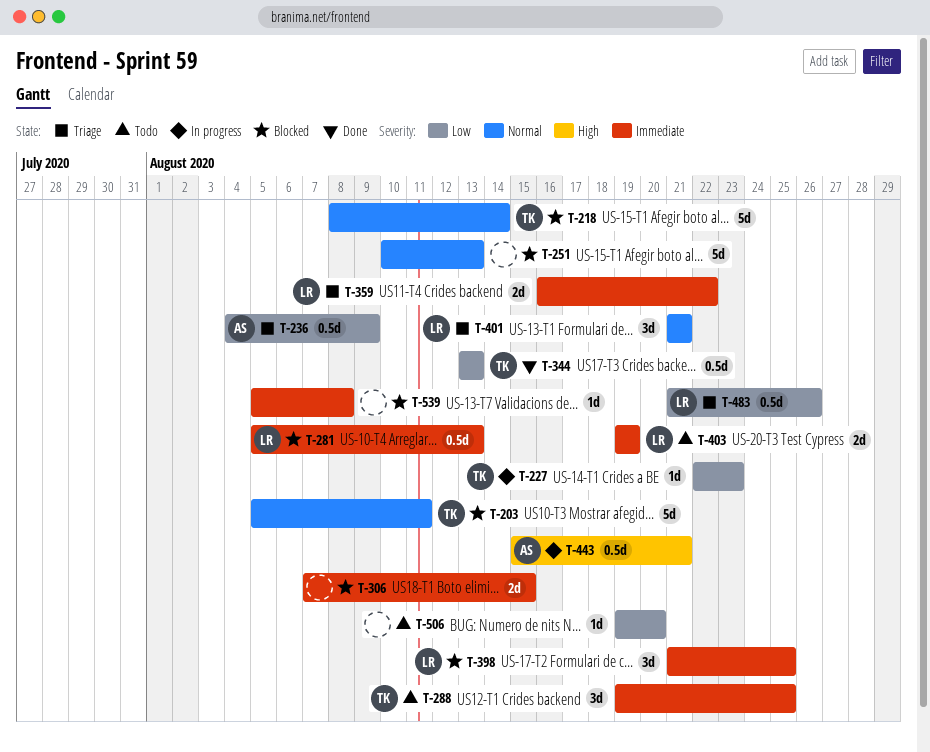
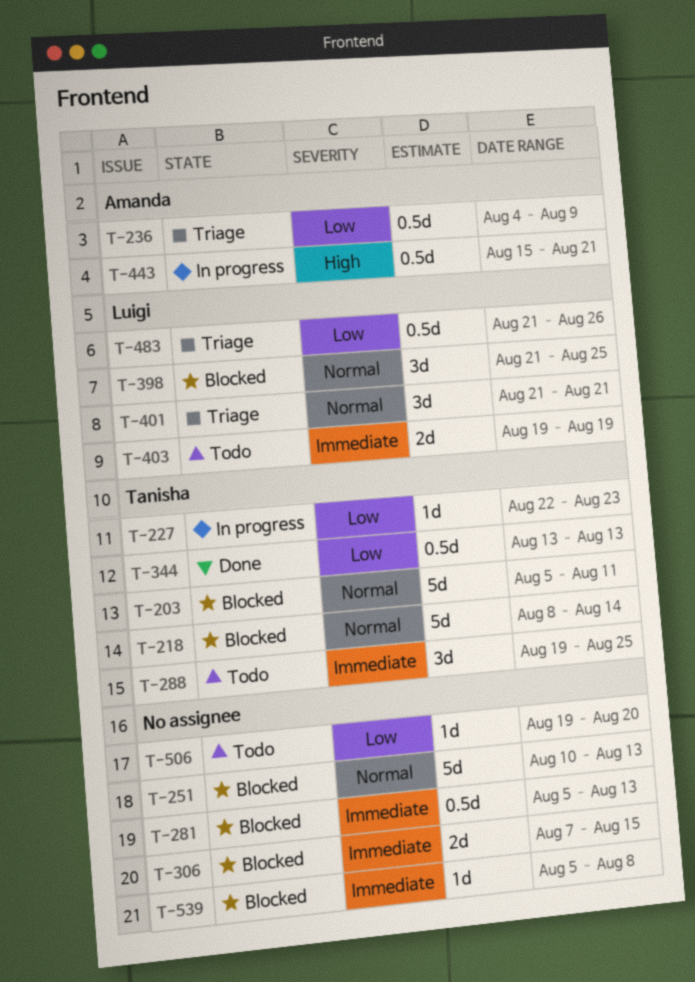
T-281, owner: Luigi -> none
T-359: present -> none
T-398, priority: Immediate -> Normal

